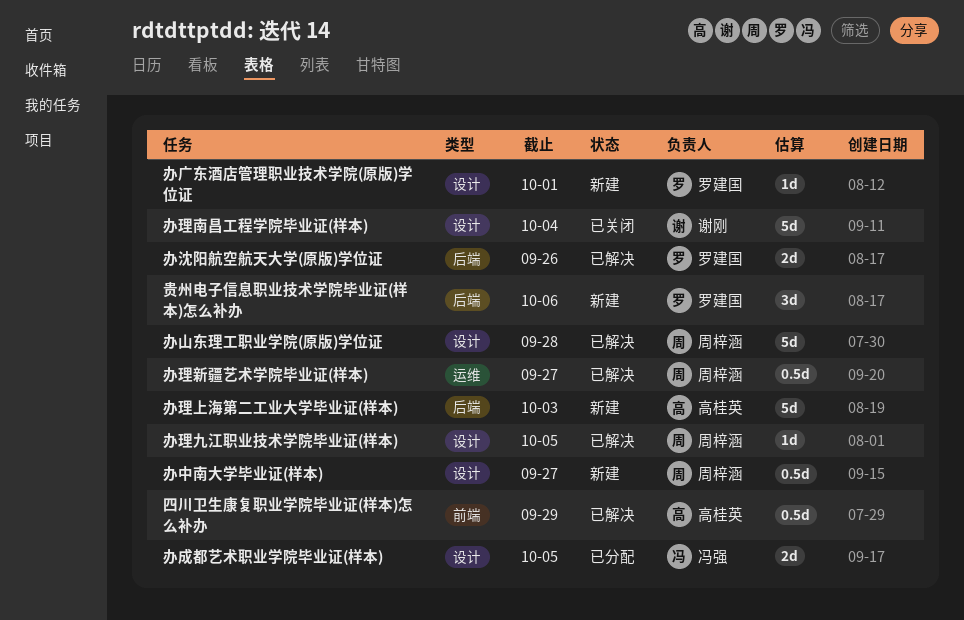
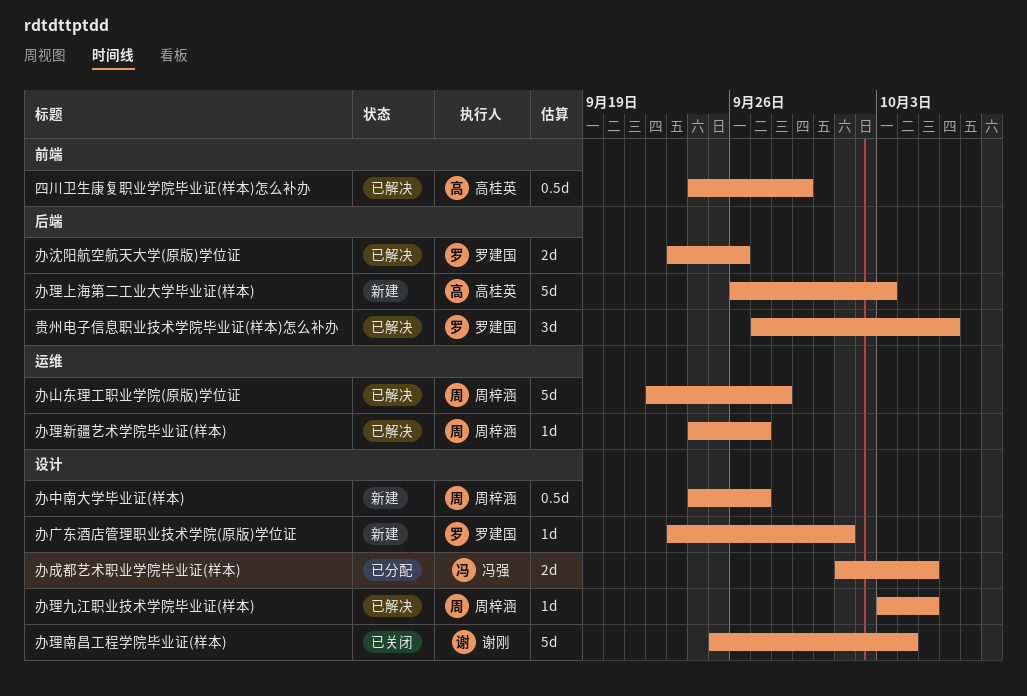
办山东理工职业学院(原版)学位证, label: 设计 -> 运维
办理新疆艺术学院毕业证(样本), estimate: 0.5d -> 1d
贵州电子信息职业技术学院毕业证(样本)怎么补办, status: 新建 -> 已解决

